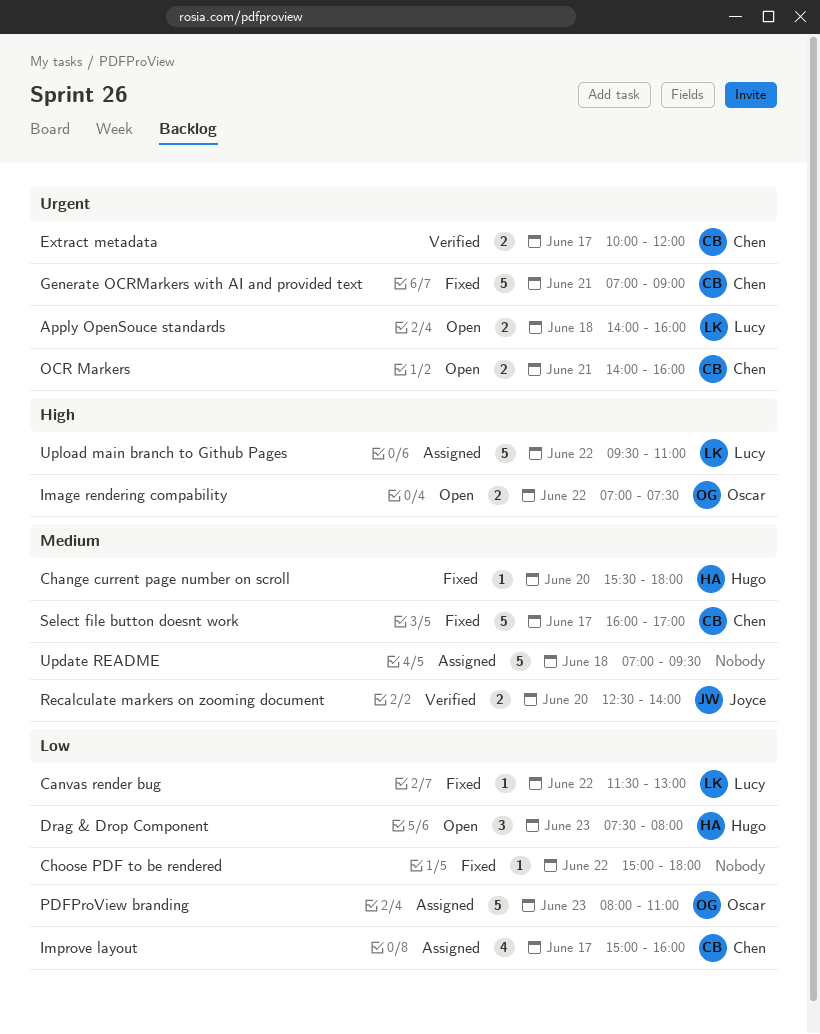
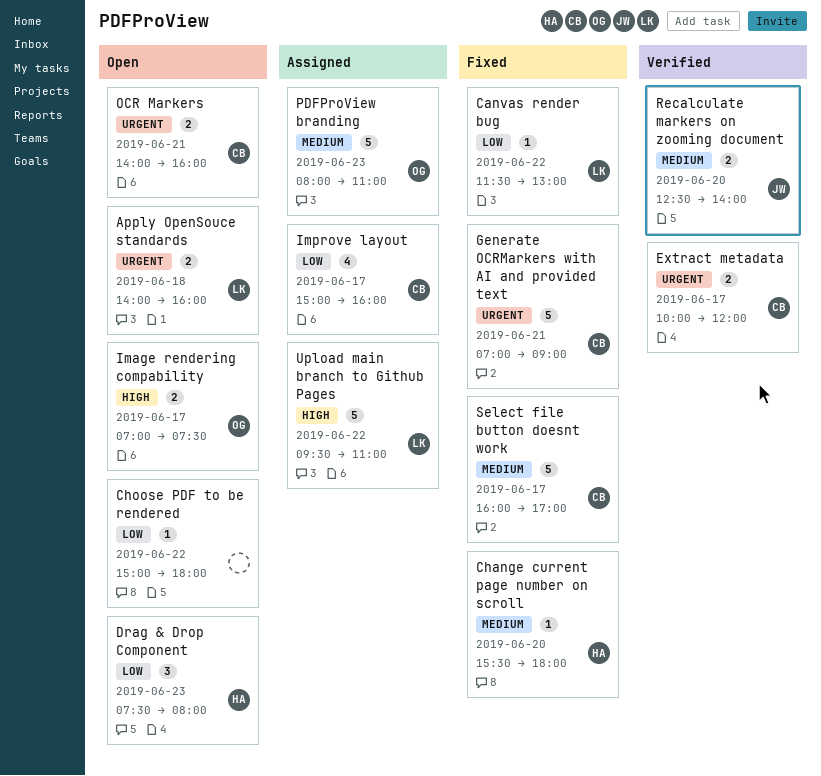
Choose PDF to be rendered, status: Fixed -> Open
Image rendering compability, day: Jun 22 -> Jun 17
PDFProView branding, priority: Low -> Medium
Update README: present -> none

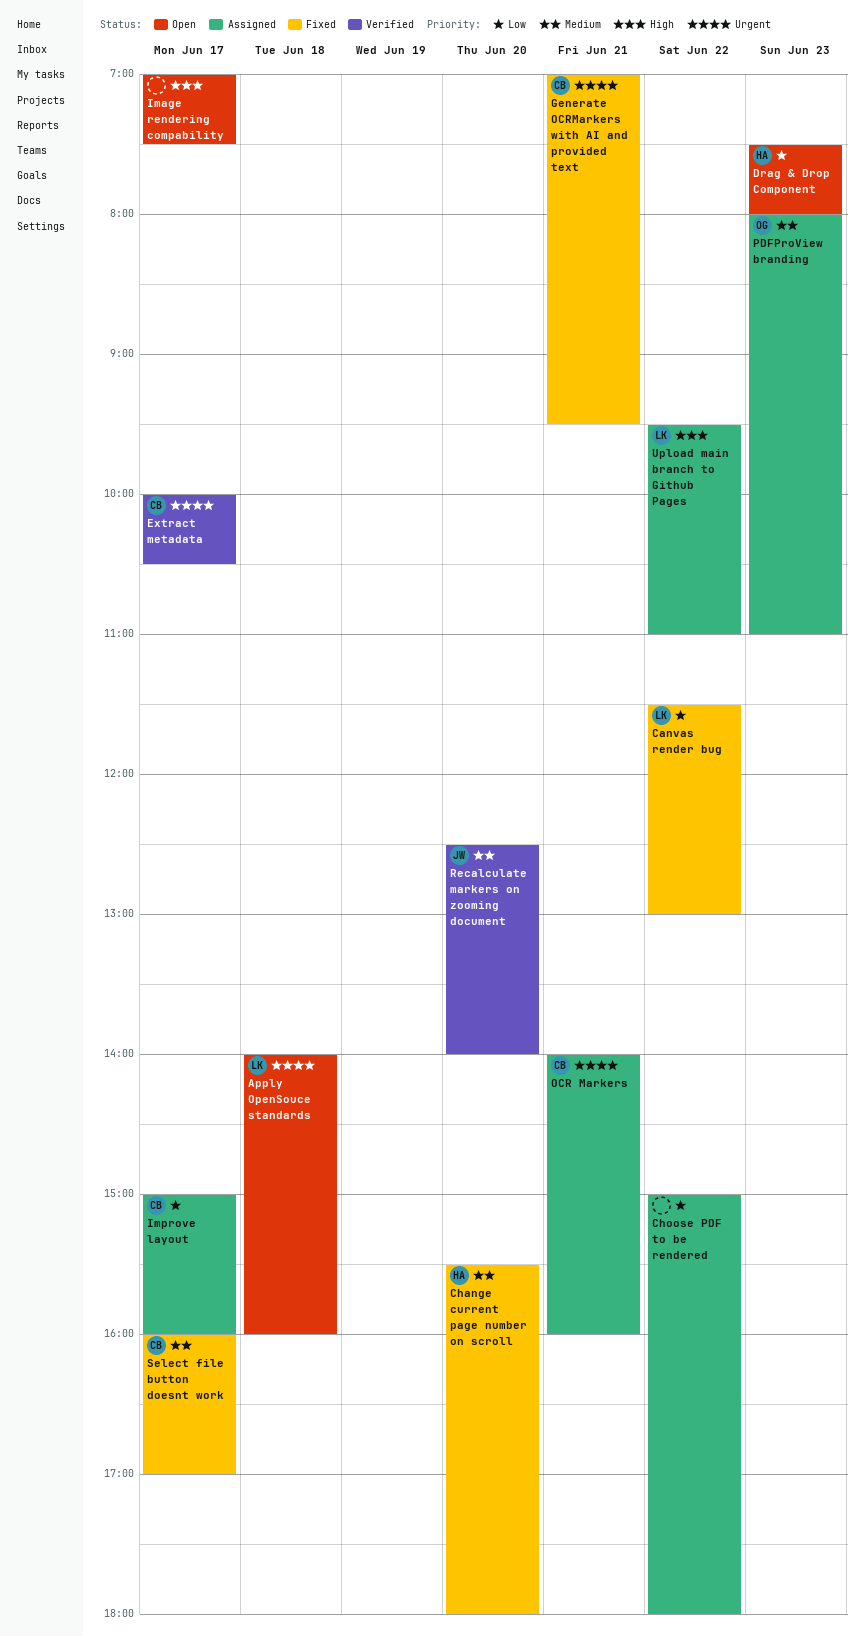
Choose PDF to be rendered, status: Open -> Assigned
Extract metadata, ends: 12:00 -> 10:30
Generate OCRMarkers with AI and provided text, ends: 09:00 -> 09:30
Image rendering compability, owner: OG -> none
OCR Markers, status: Open -> Assigned

